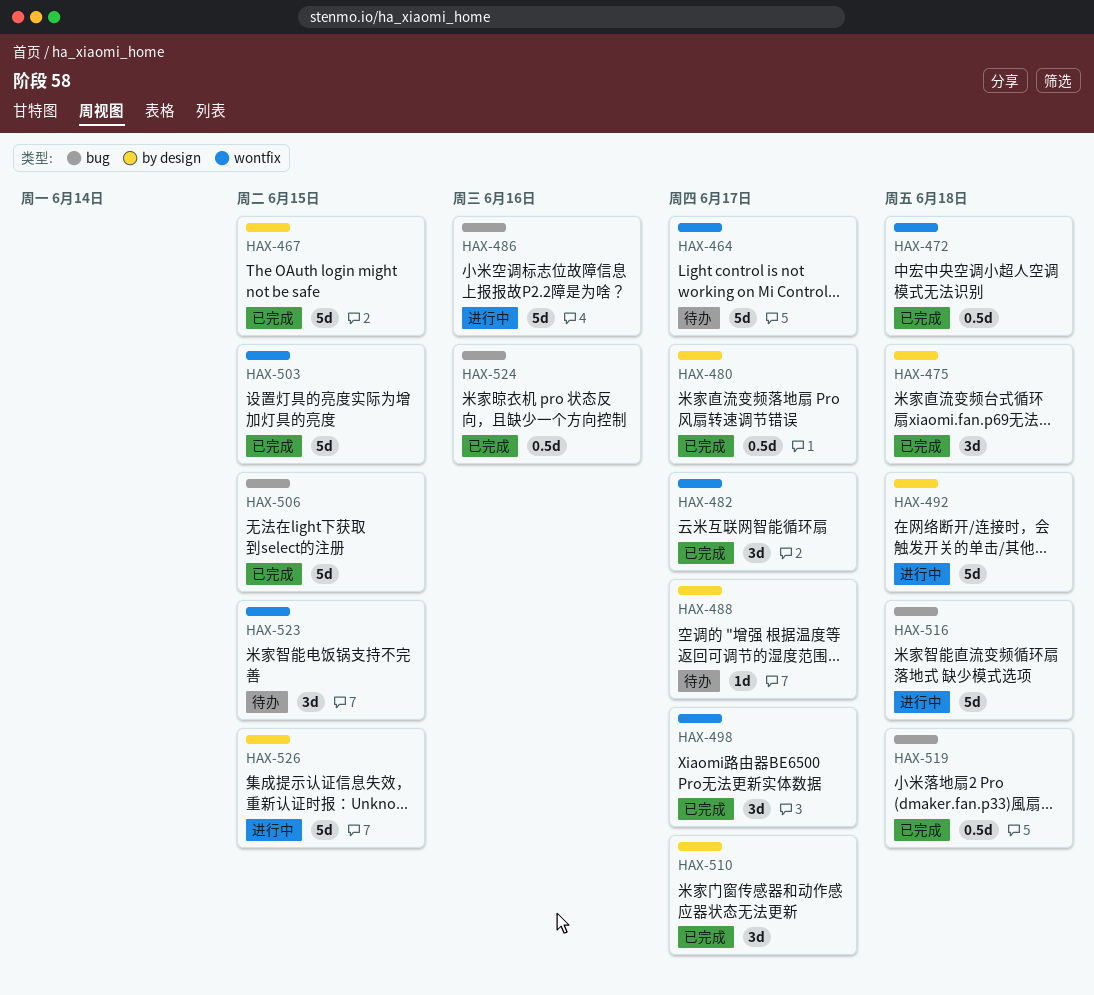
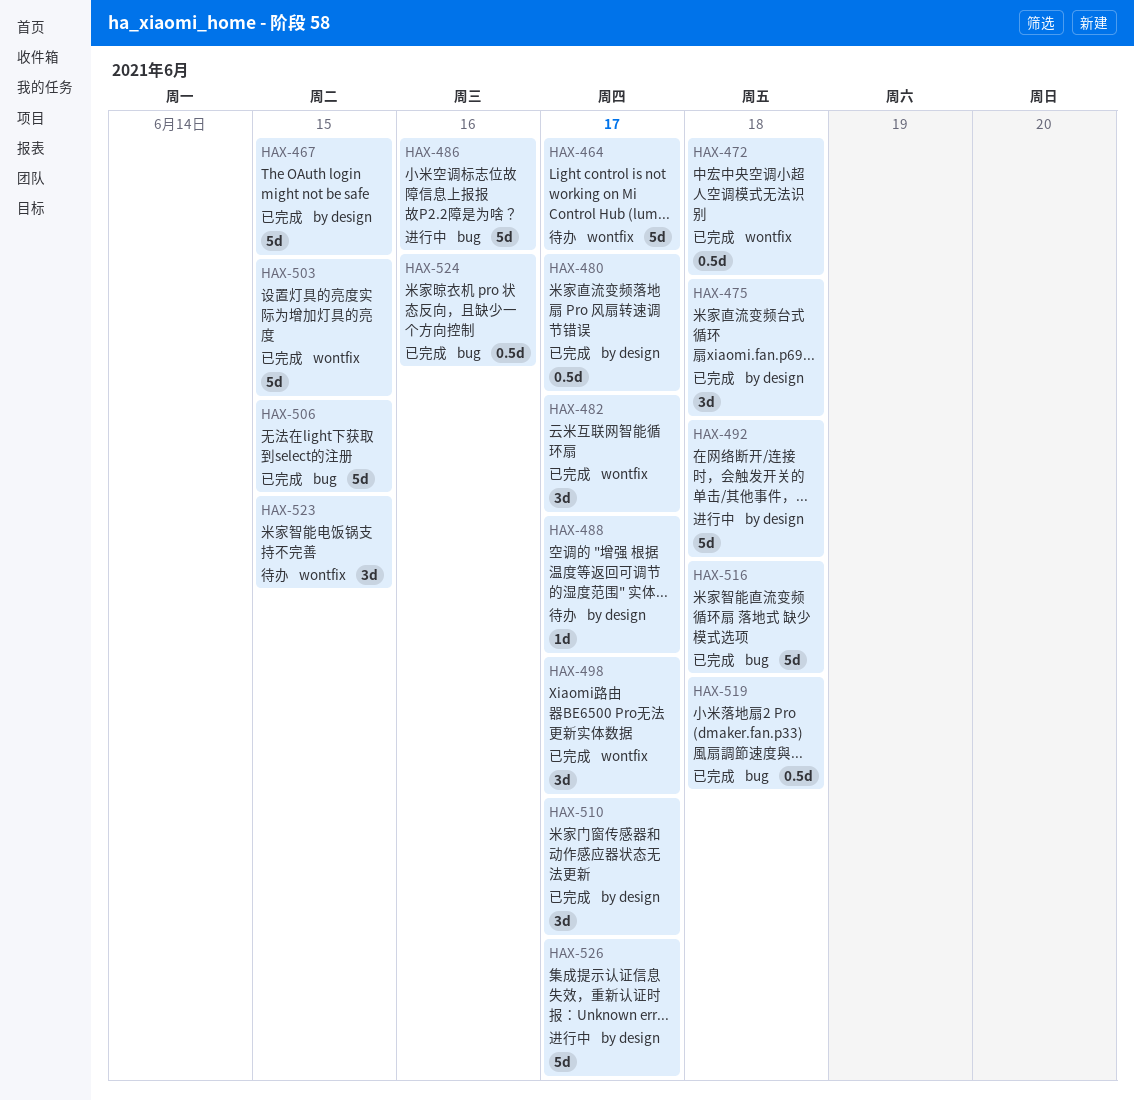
HAX-516, status: 进行中 -> 已完成
HAX-526, due: Jun 15 -> Jun 17

